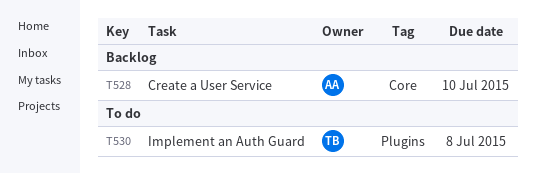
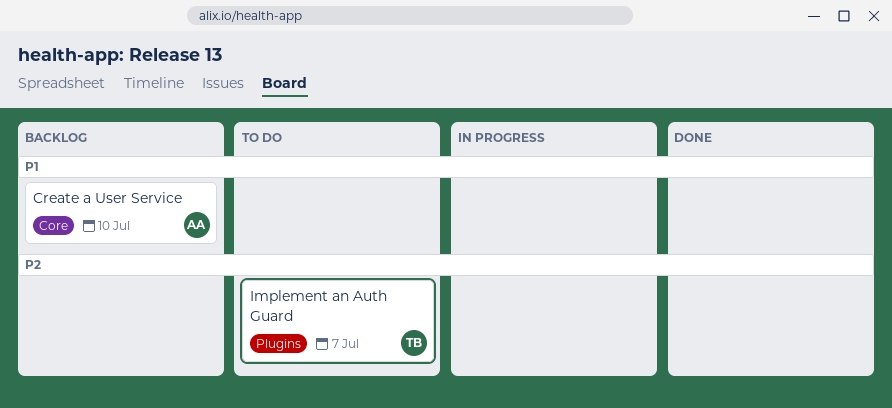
Implement an Auth Guard, due: Jul 8 -> Jul 7

